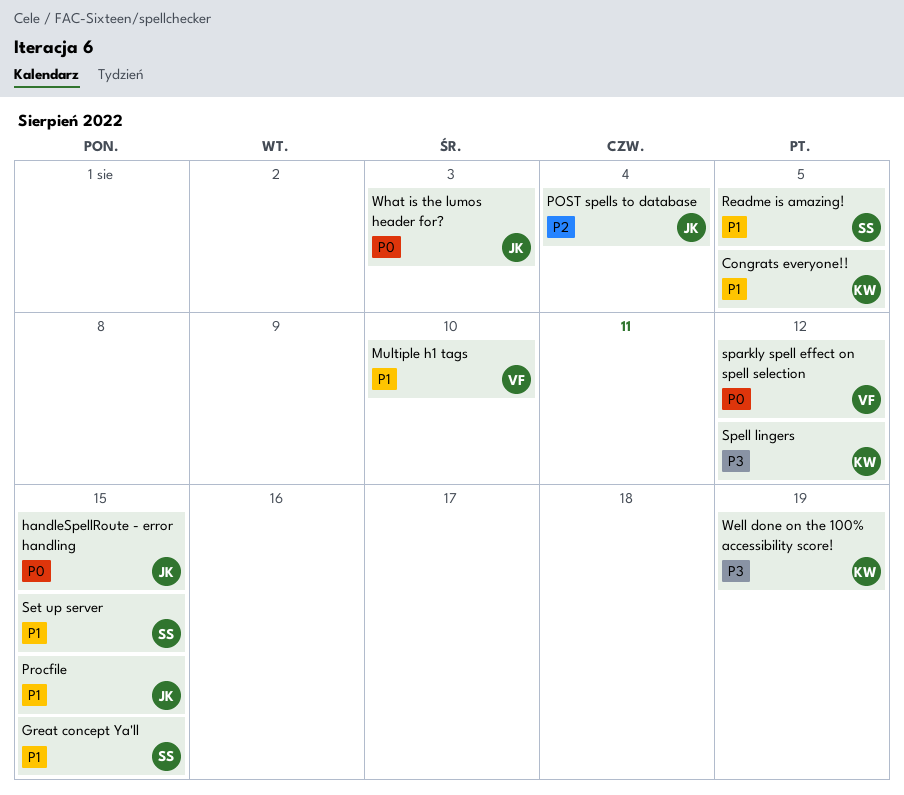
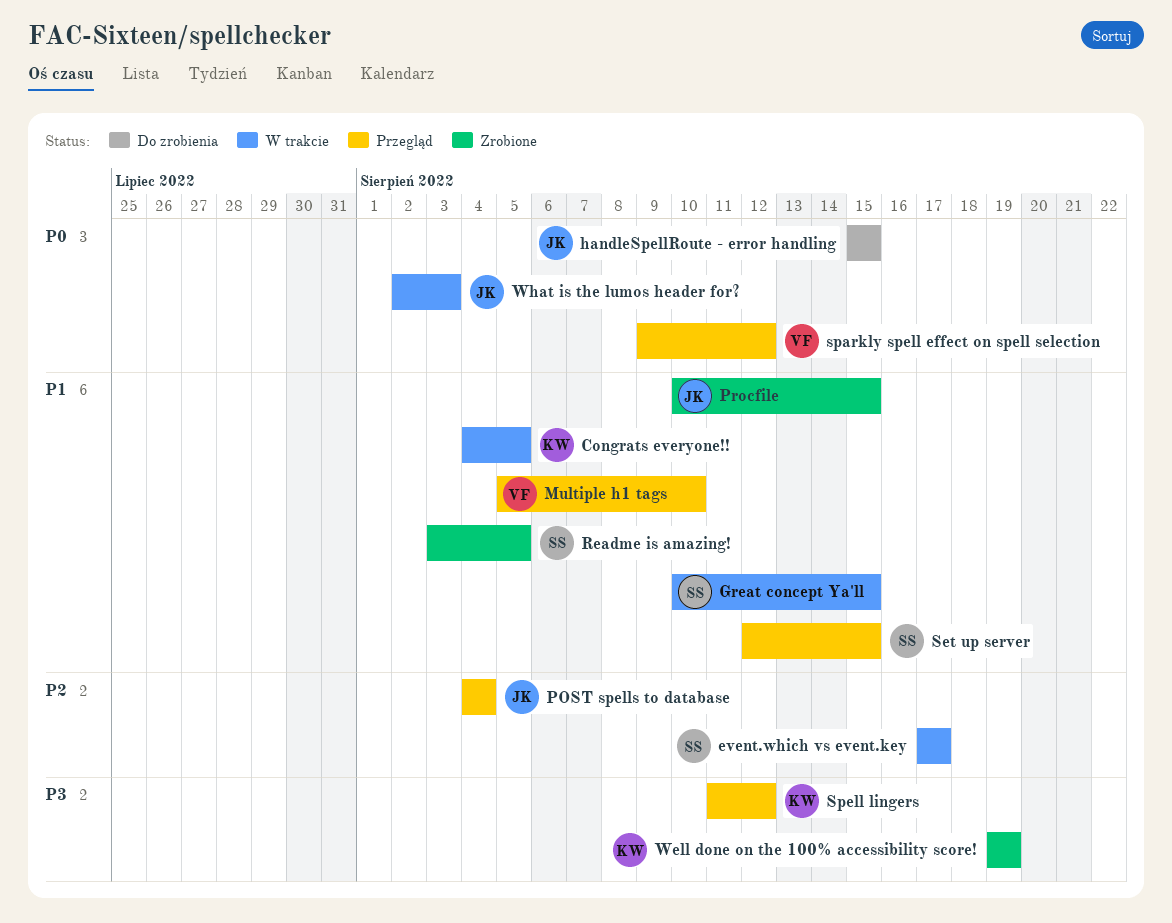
event.which vs event.key: none -> present

